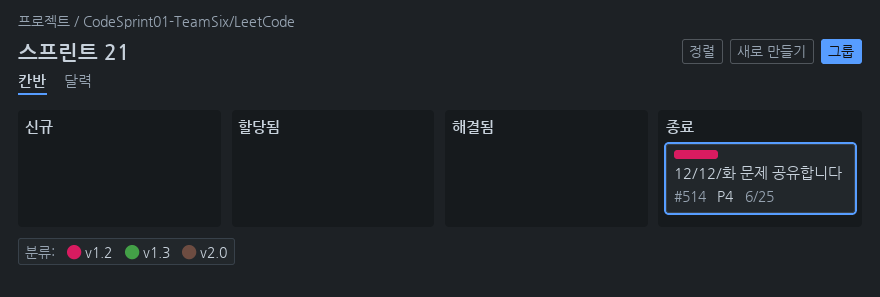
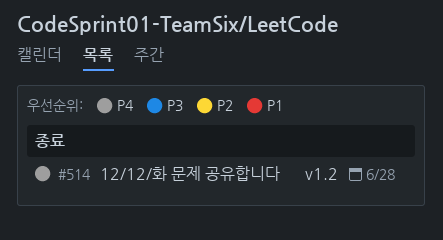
#514, due: Jun 25 -> Jun 28

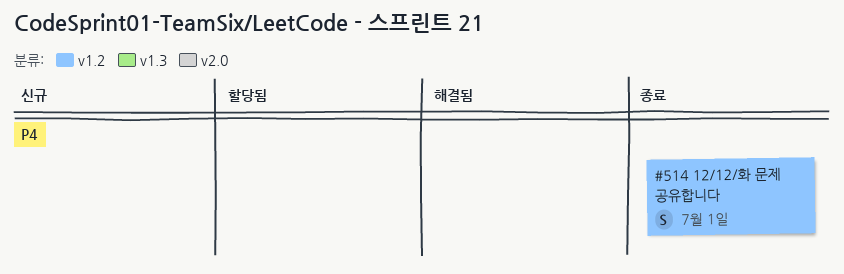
#514, due: Jun 28 -> Jul 1

